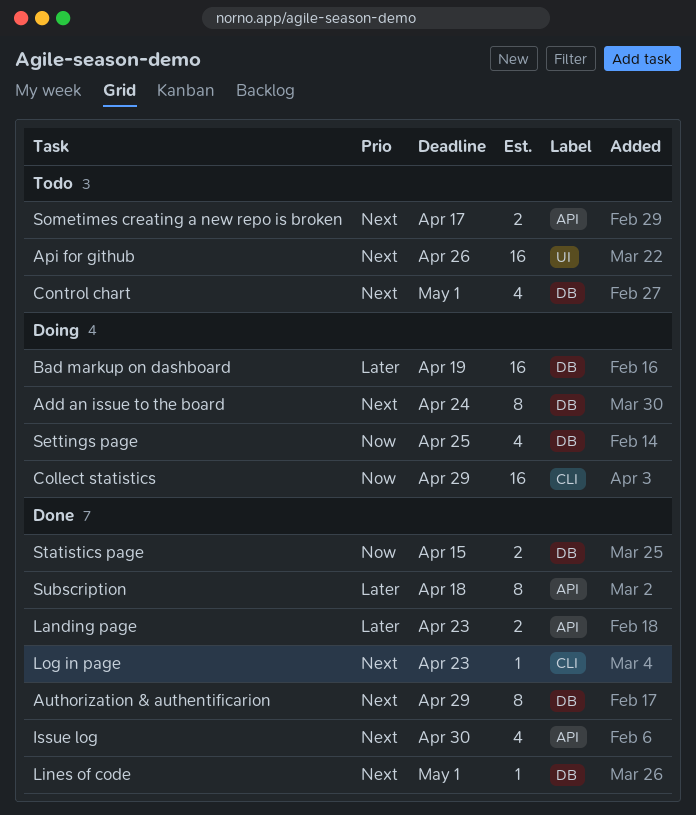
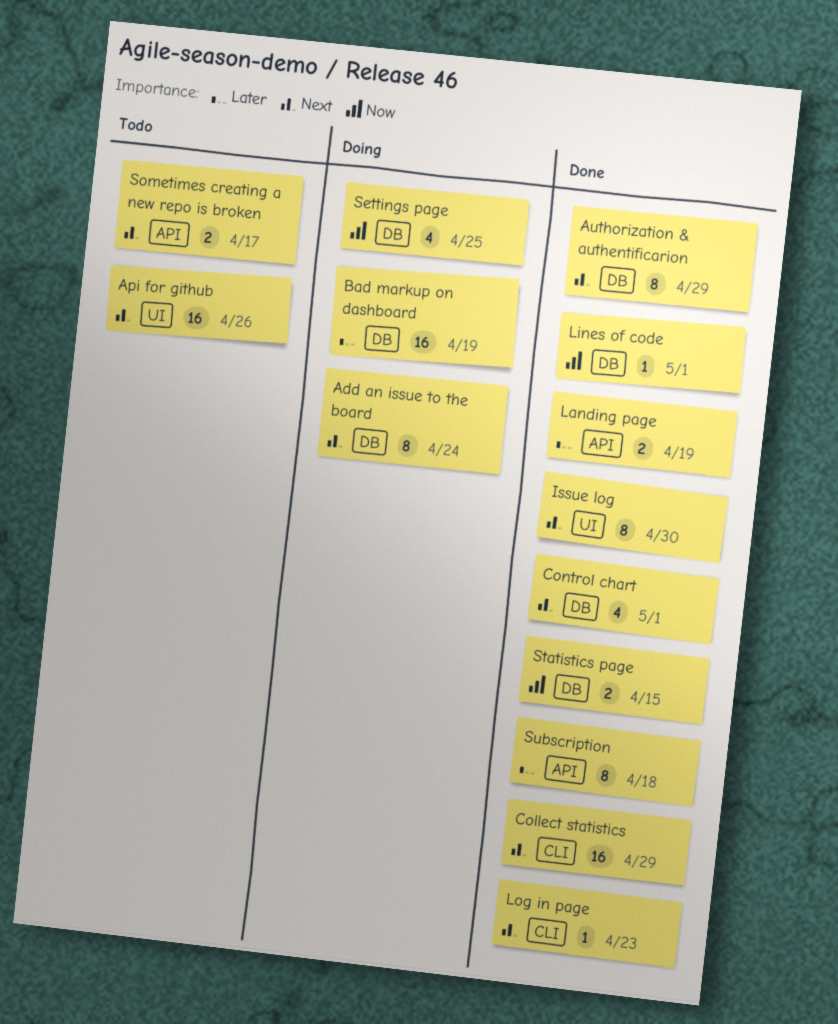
Collect statistics, status: Doing -> Done
Collect statistics, priority: Now -> Next
Control chart, status: Todo -> Done
Issue log, label: API -> UI
Issue log, estimate: 4 -> 8
Landing page, due: Apr 23 -> Apr 19
Lines of code, priority: Next -> Now

